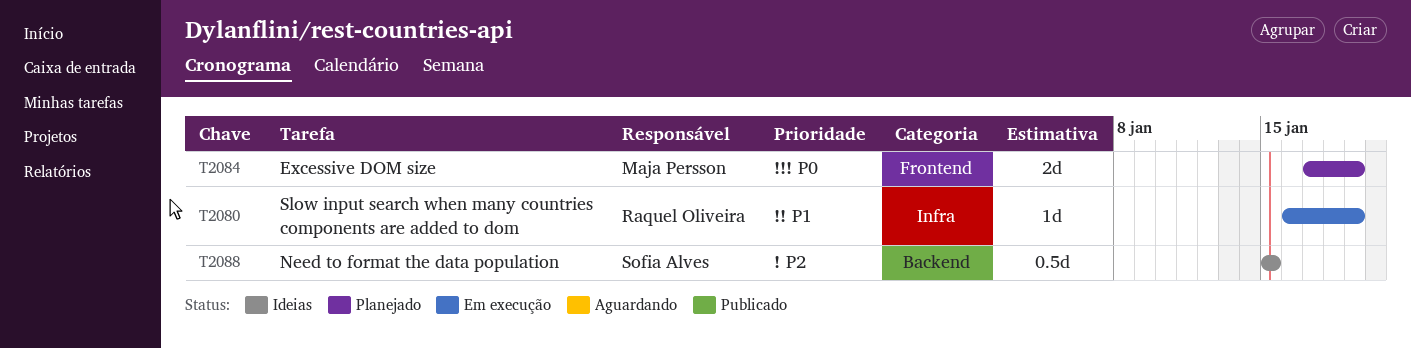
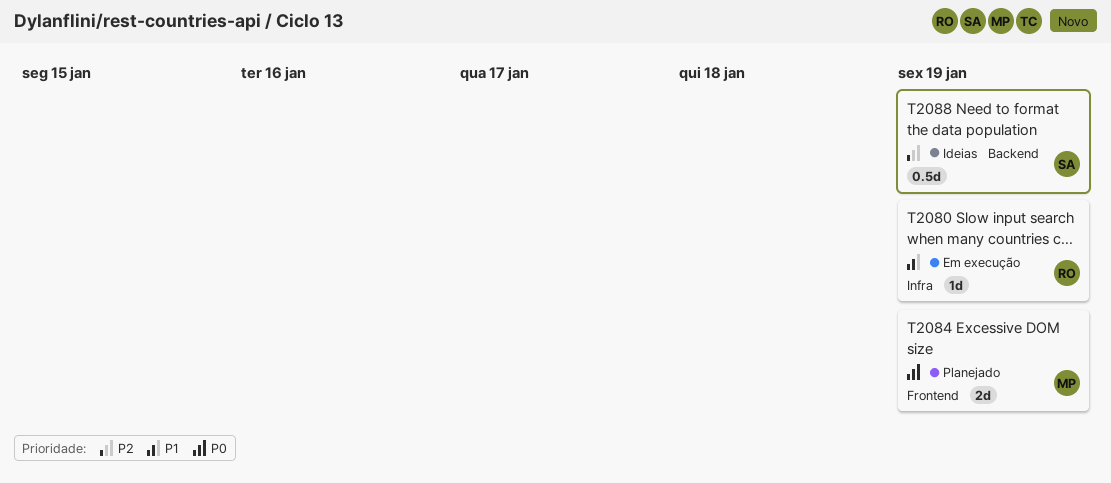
T2088, due: Jan 15 -> Jan 19

